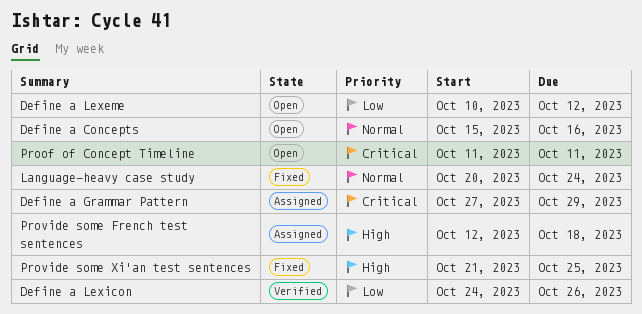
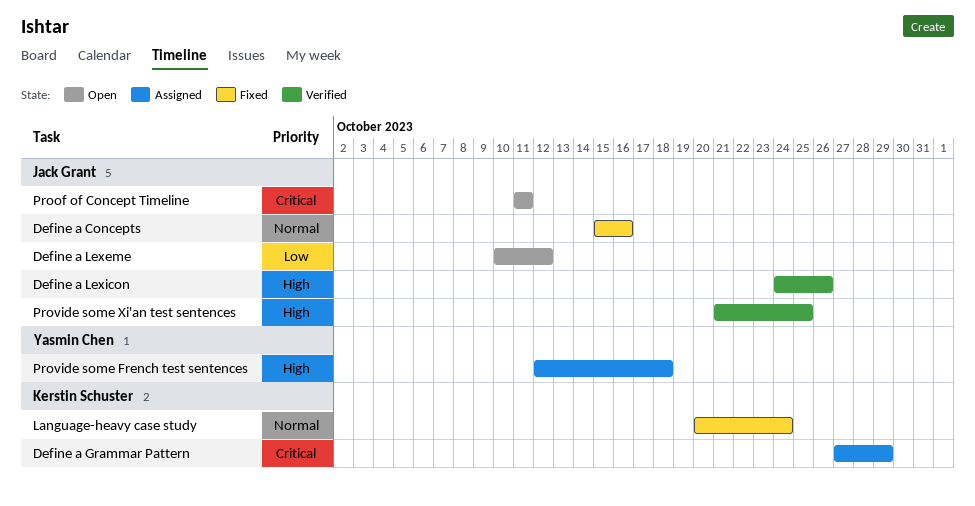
Define a Concepts, status: Open -> Fixed
Define a Lexicon, priority: Low -> High
Provide some Xi'an test sentences, status: Fixed -> Verified

